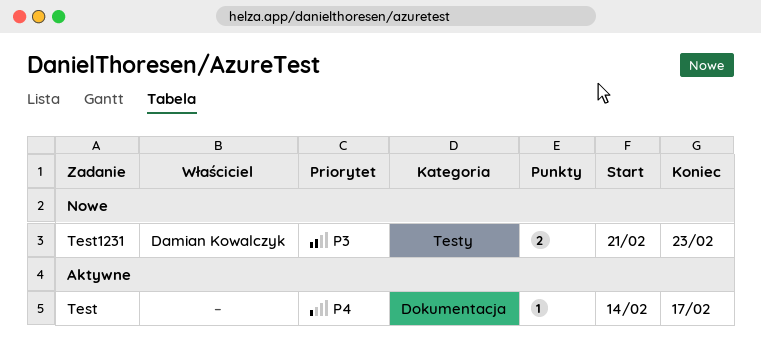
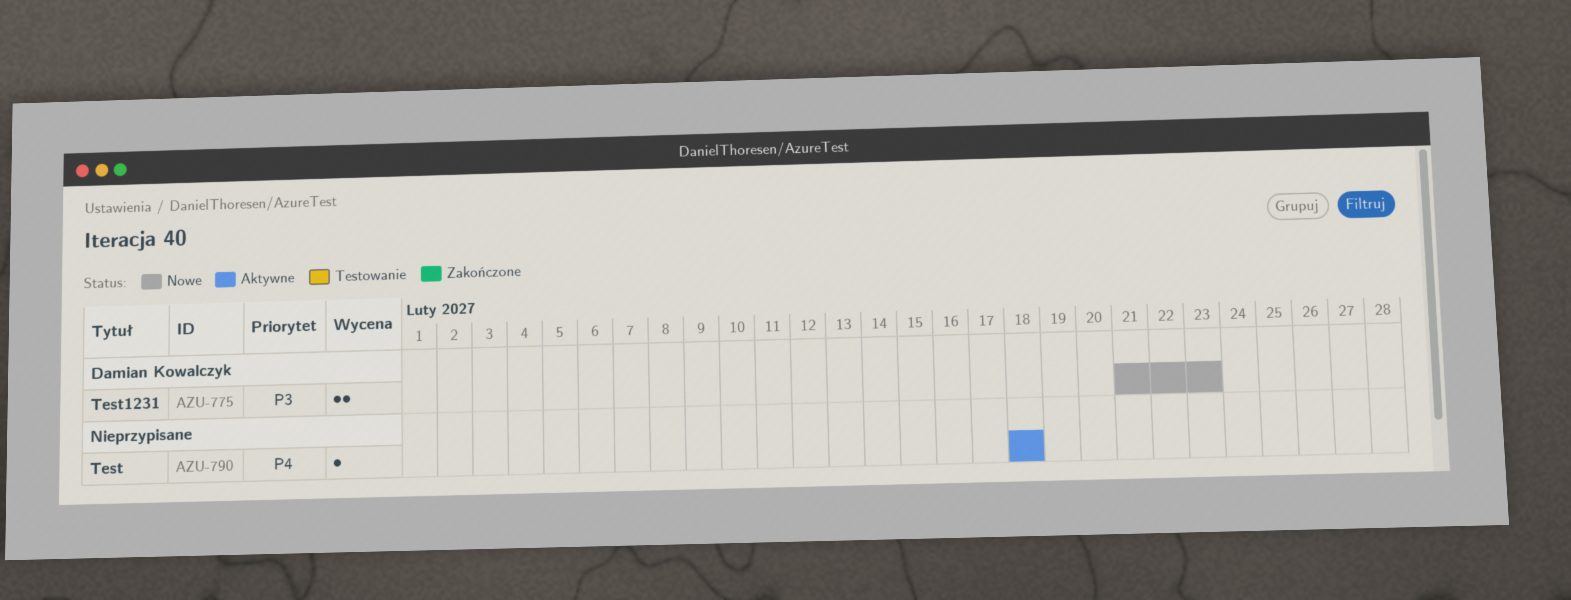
Test, start: Feb 14 -> Feb 18
Test, due: Feb 17 -> Feb 18

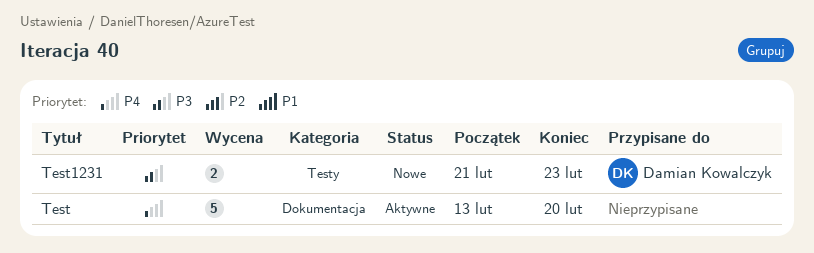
Test, estimate: 1 -> 5
Test, start: Feb 18 -> Feb 13
Test, due: Feb 18 -> Feb 20

